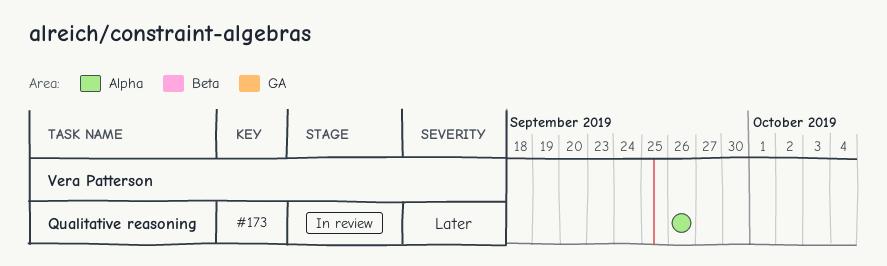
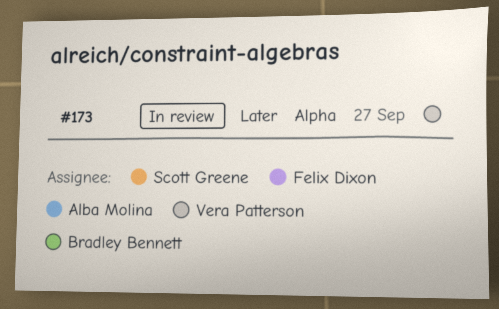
#173, due: Sep 26 -> Sep 27

